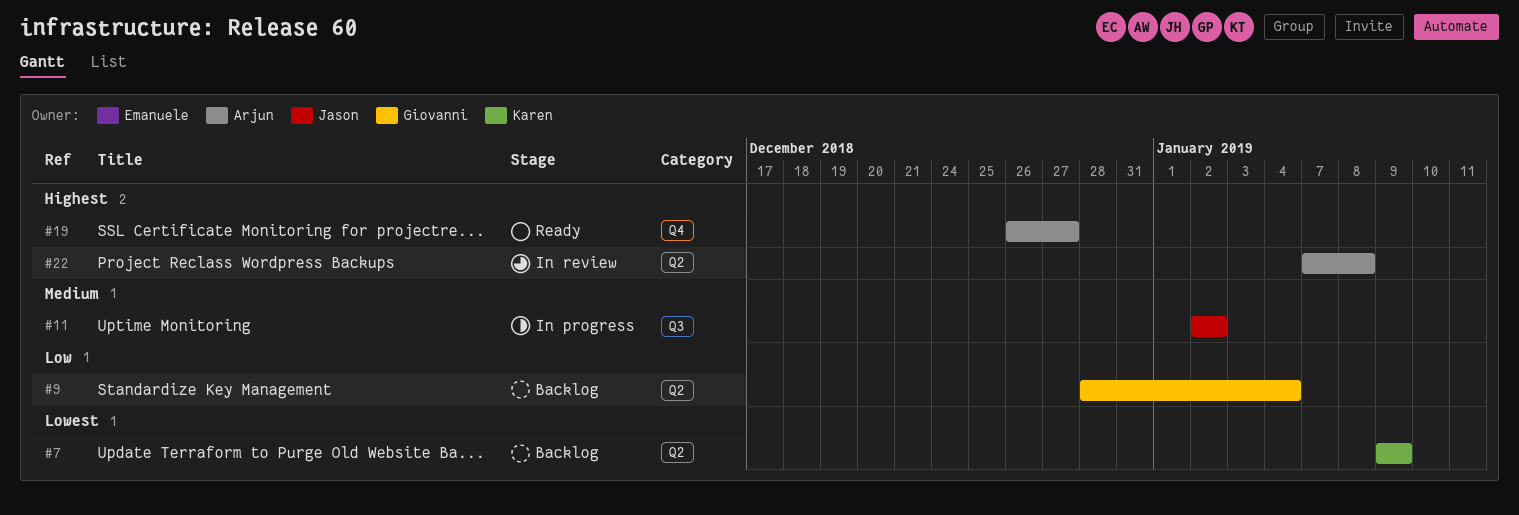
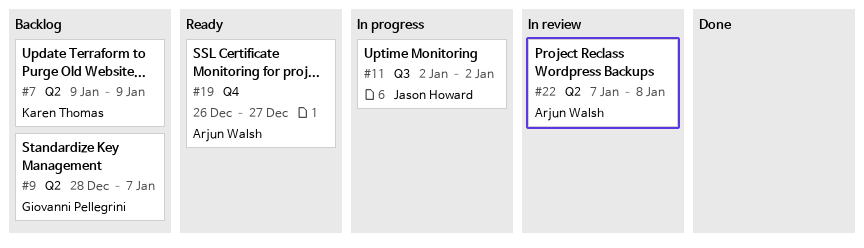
#9, due: Jan 4 -> Jan 7

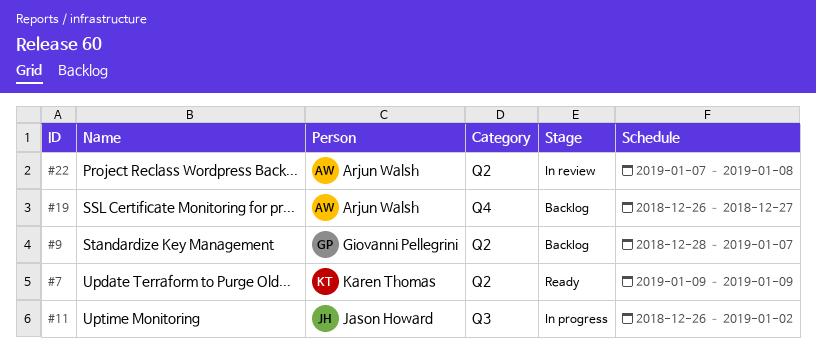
#7, status: Backlog -> Ready
#11, start: Jan 2 -> Dec 26
#19, status: Ready -> Backlog

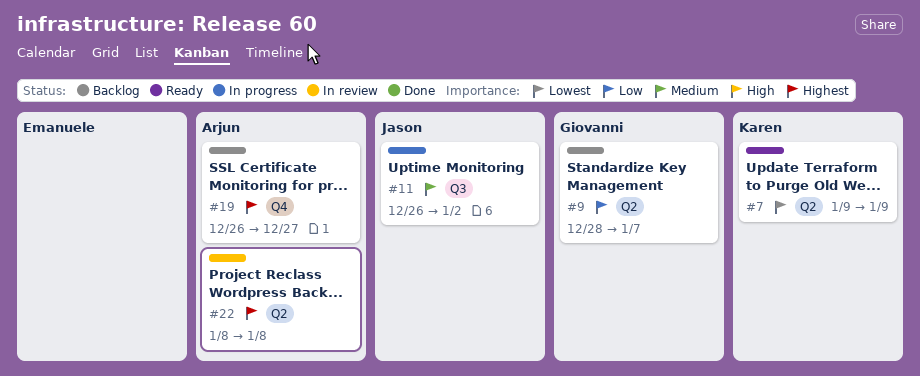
#22, start: Jan 7 -> Jan 8

